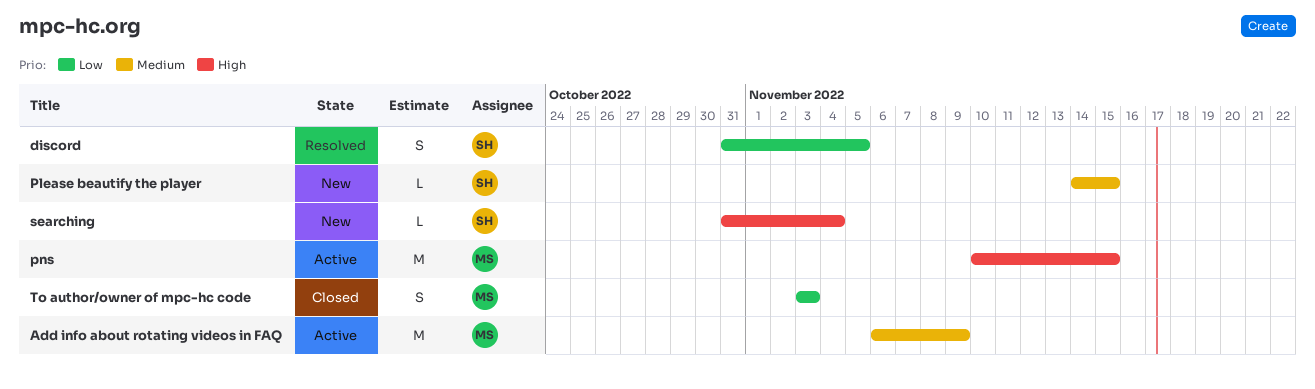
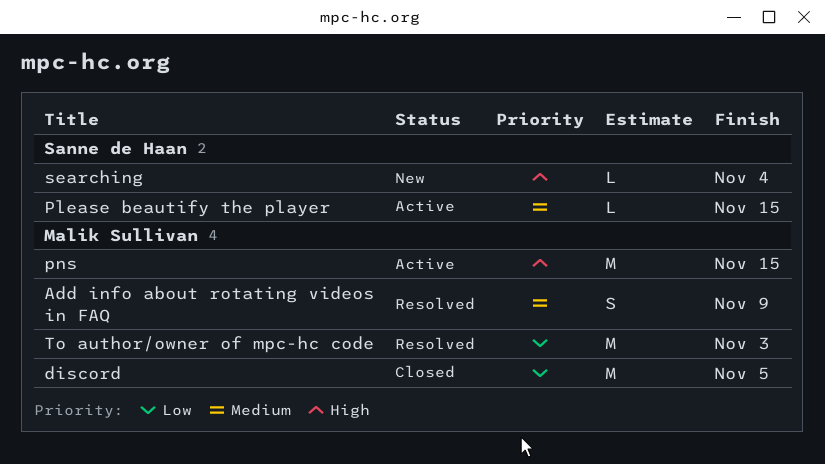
Add info about rotating videos in FAQ, status: Active -> Resolved
Add info about rotating videos in FAQ, estimate: M -> S
discord, status: Resolved -> Closed
discord, owner: Sanne de Haan -> Malik Sullivan
discord, estimate: S -> M
Please beautify the player, status: New -> Active
To author/owner of mpc-hc code, status: Closed -> Resolved
To author/owner of mpc-hc code, estimate: S -> M

